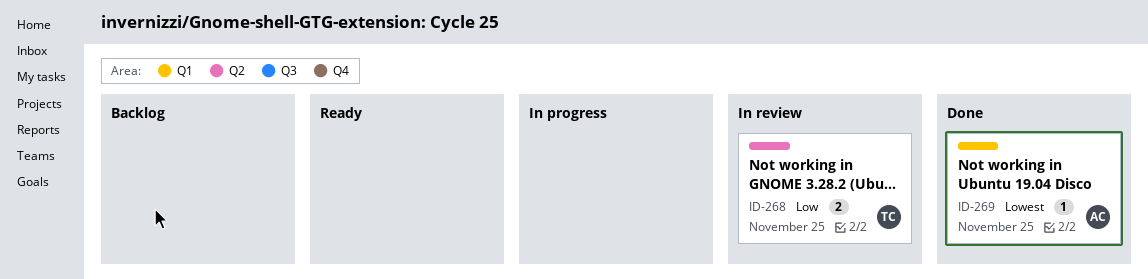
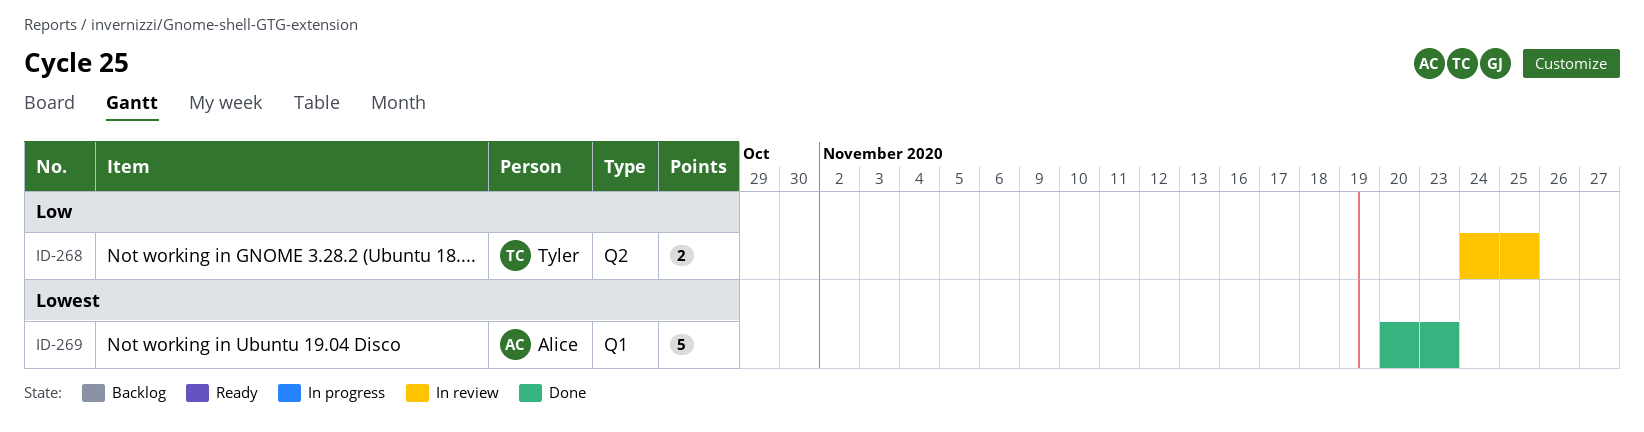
ID-269, estimate: 1 -> 5
ID-269, due: Nov 25 -> Nov 23

